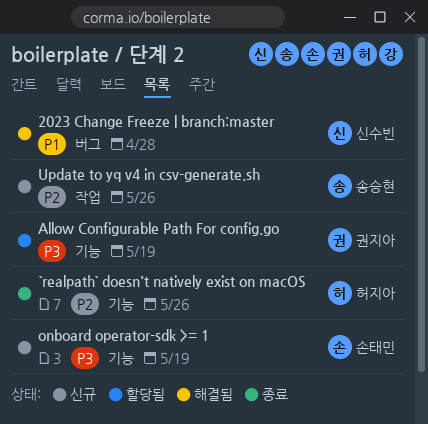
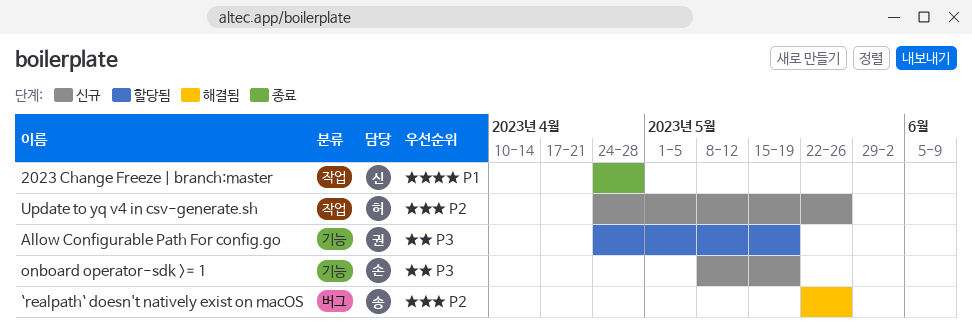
2023 Change Freeze | branch:master, status: 해결됨 -> 종료
2023 Change Freeze | branch:master, label: 버그 -> 작업
`realpath` doesn't natively exist on macOS, status: 종료 -> 해결됨
`realpath` doesn't natively exist on macOS, owner: 허지아 -> 송승현
`realpath` doesn't natively exist on macOS, label: 기능 -> 버그
Update to yq v4 in csv-generate.sh, owner: 송승현 -> 허지아

